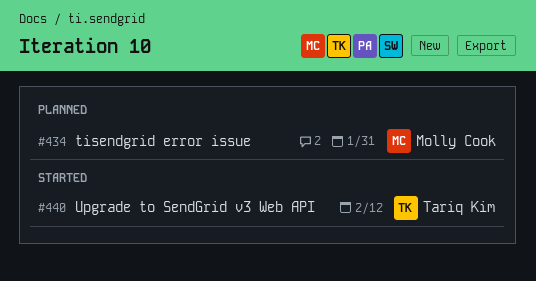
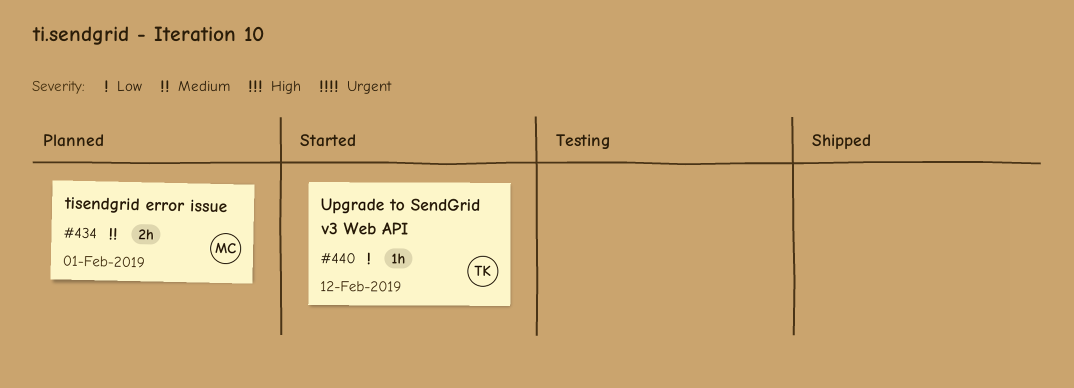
#434, due: Jan 31 -> Feb 1

